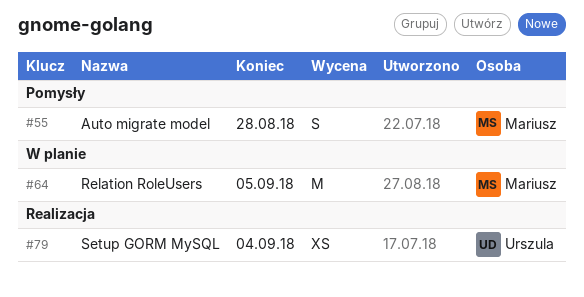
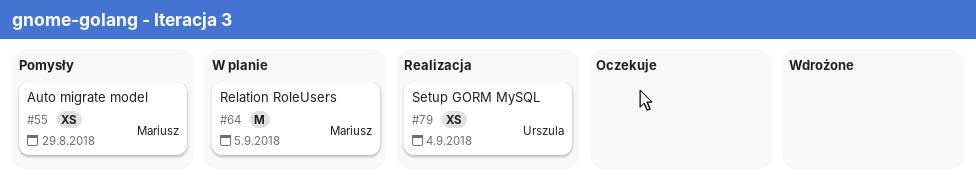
#55, estimate: S -> XS
#55, due: Aug 28 -> Aug 29

